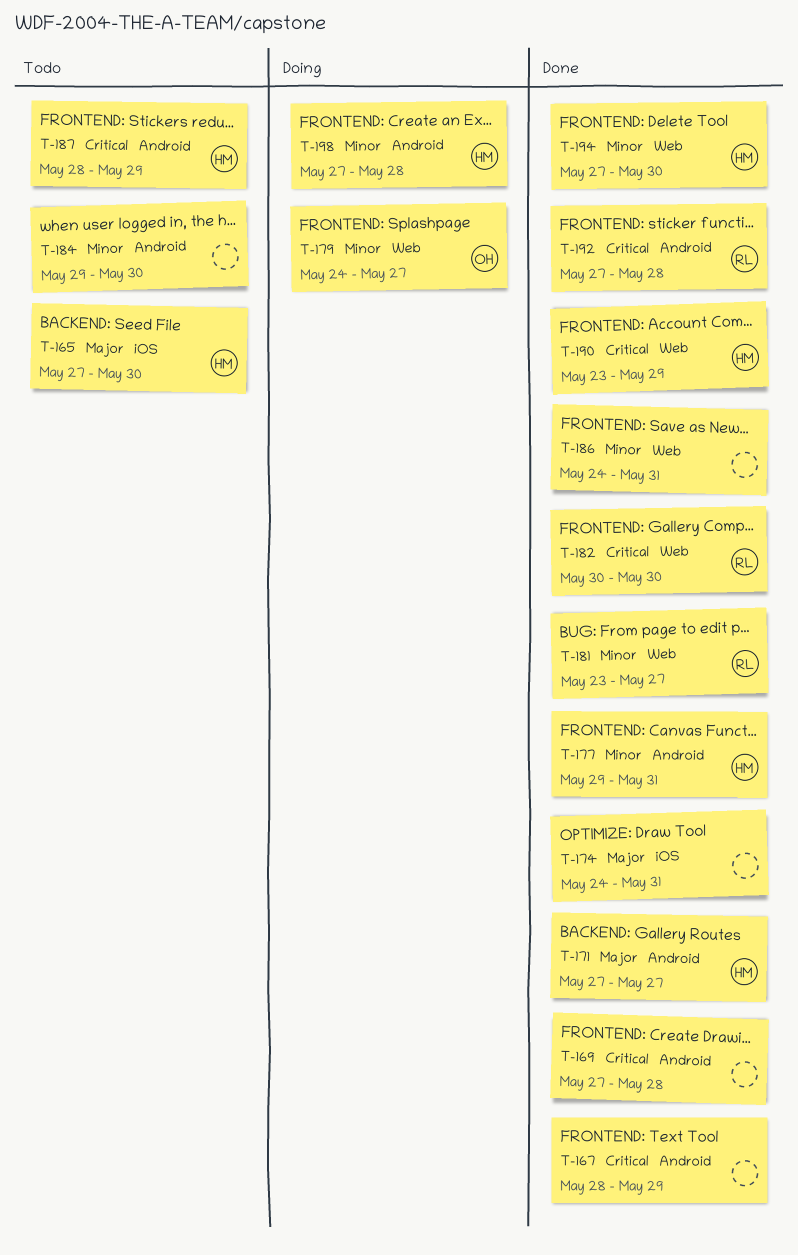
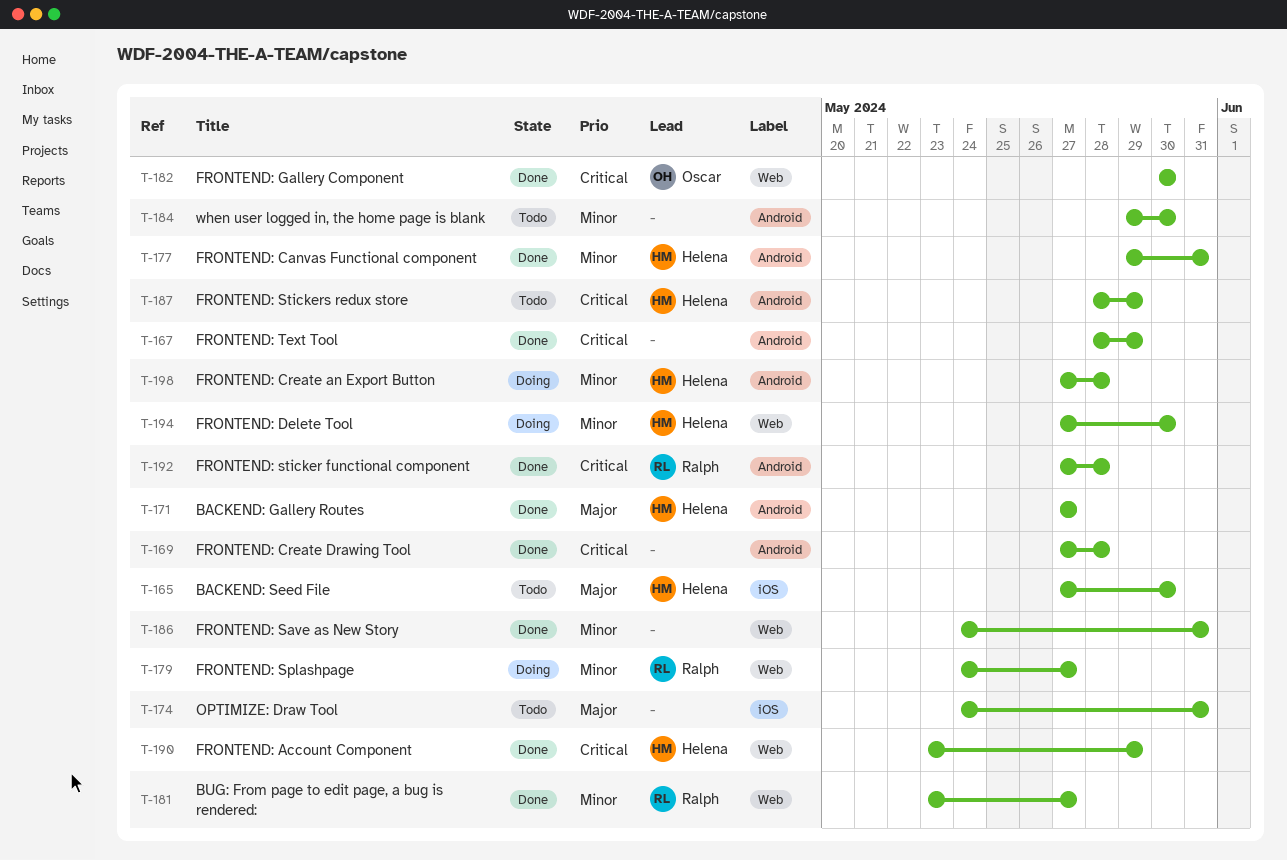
T-174, status: Done -> Todo
T-179, owner: Oscar -> Ralph
T-182, owner: Ralph -> Oscar
T-194, status: Done -> Doing

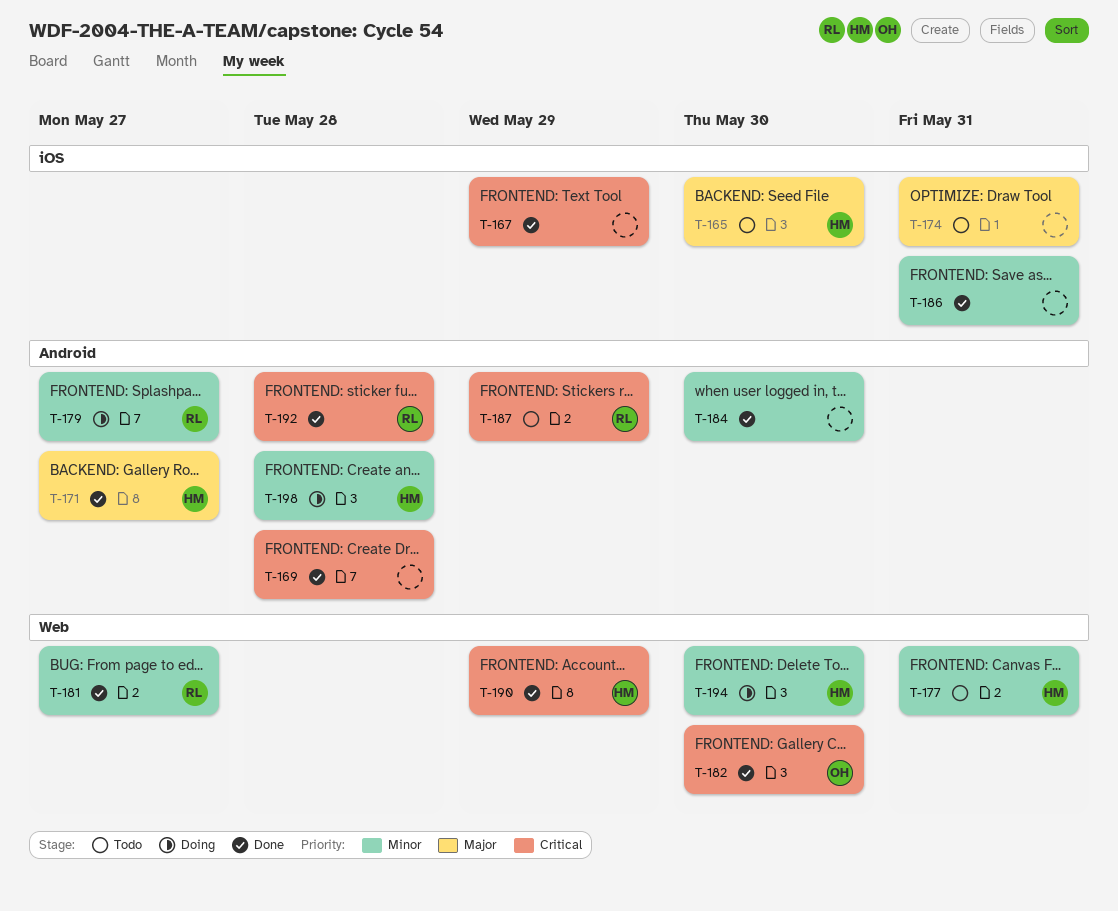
T-167, label: Android -> iOS
T-177, status: Done -> Todo
T-177, label: Android -> Web
T-179, label: Web -> Android
T-184, status: Todo -> Done
T-186, label: Web -> iOS
T-187, owner: Helena -> Ralph

